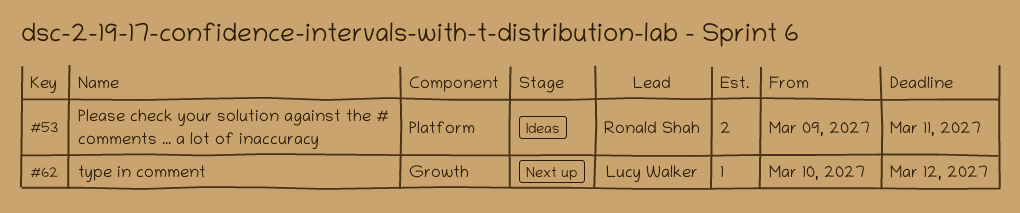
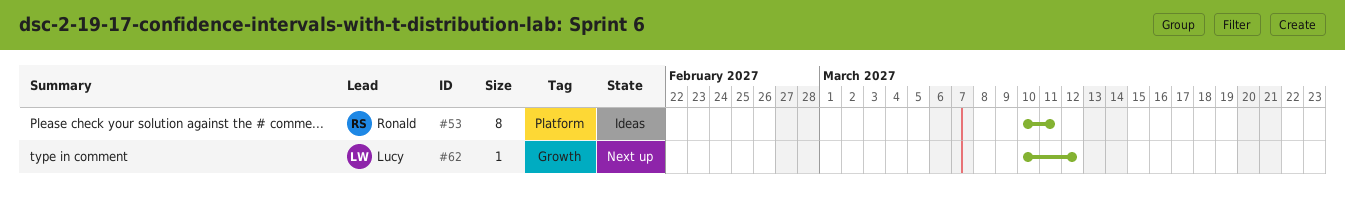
#53, estimate: 2 -> 8
#53, start: Mar 9 -> Mar 10

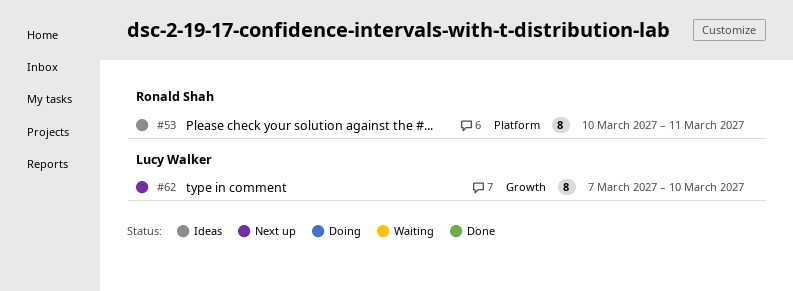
#62, estimate: 1 -> 8
#62, start: Mar 10 -> Mar 7
#62, due: Mar 12 -> Mar 10

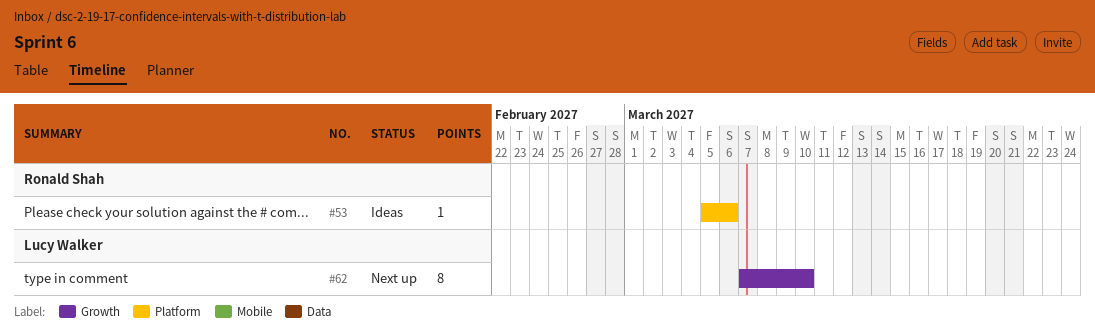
#53, estimate: 8 -> 1
#53, start: Mar 10 -> Mar 5
#53, due: Mar 11 -> Mar 6

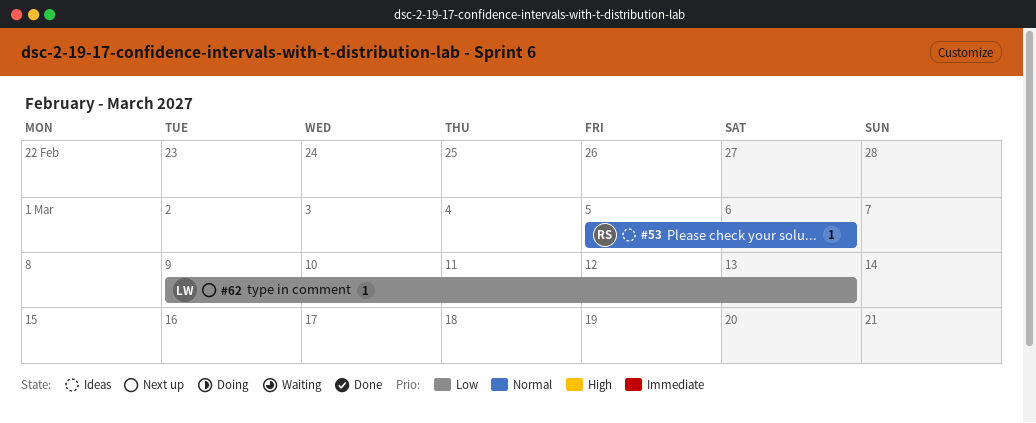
#62, estimate: 8 -> 1
#62, start: Mar 7 -> Mar 9
#62, due: Mar 10 -> Mar 13

